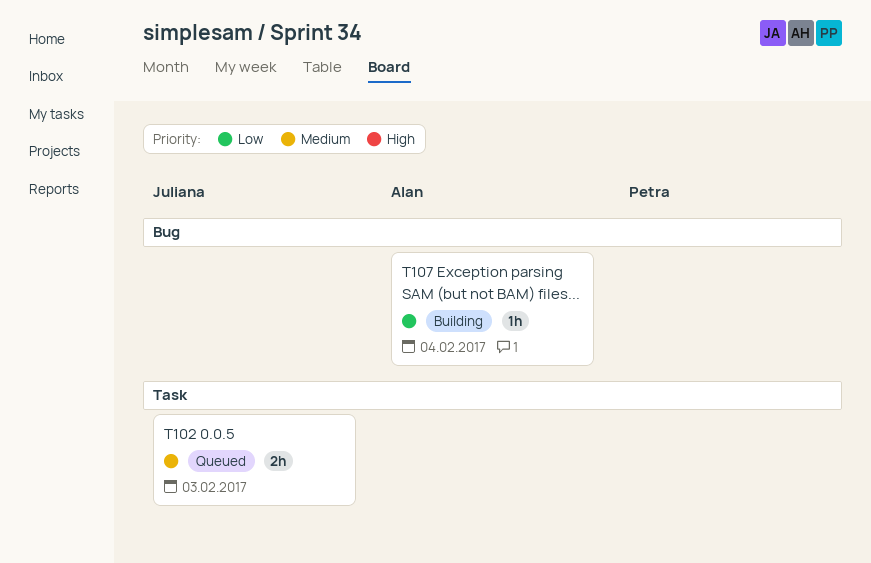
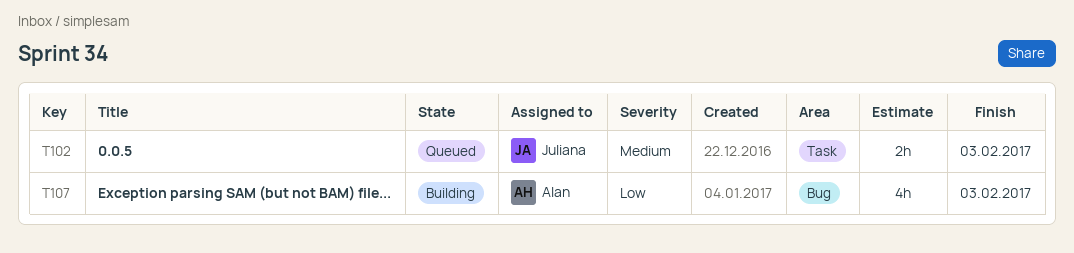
T107, estimate: 1h -> 4h
T107, due: Feb 4 -> Feb 3

